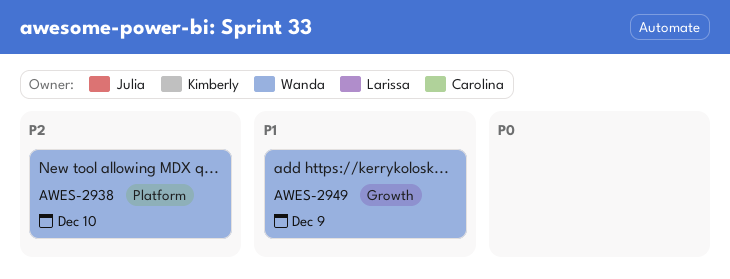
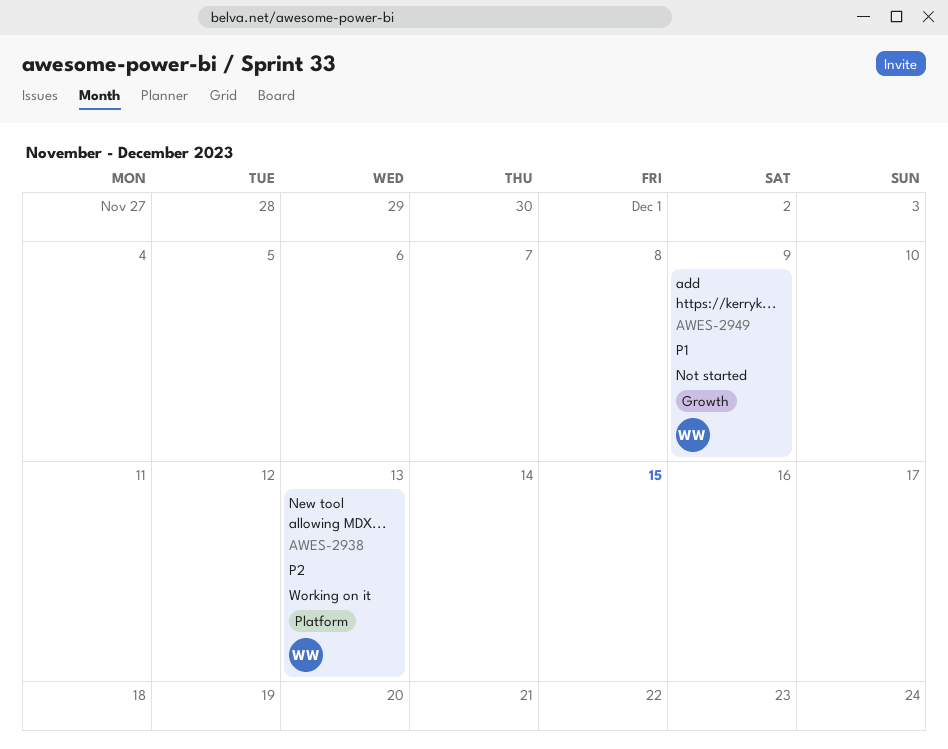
AWES-2938, due: Dec 10 -> Dec 13

